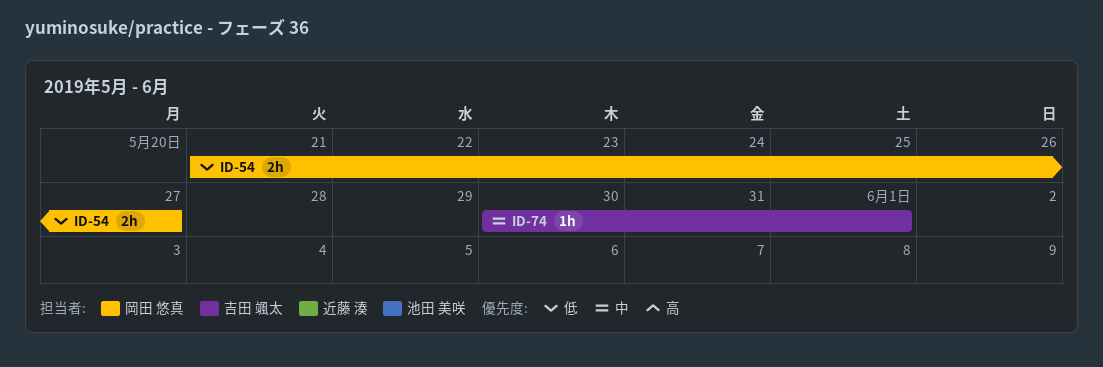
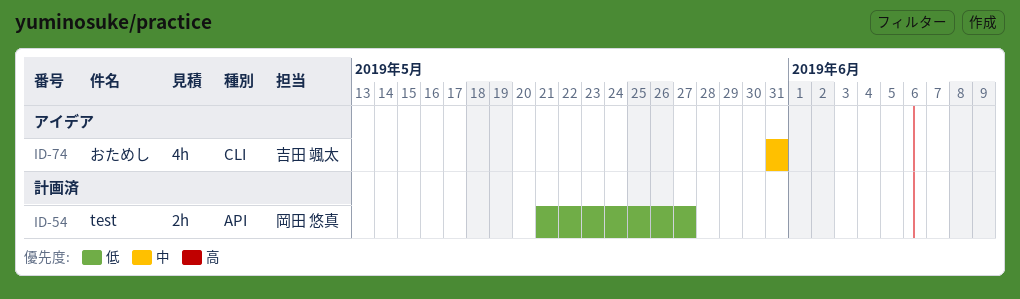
ID-74, estimate: 1h -> 4h
ID-74, start: May 30 -> May 31
ID-74, due: Jun 1 -> May 31

